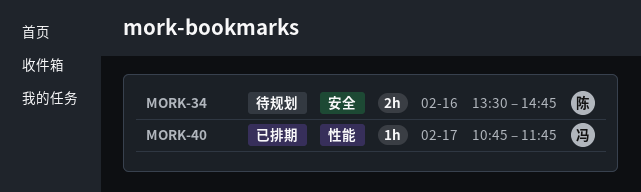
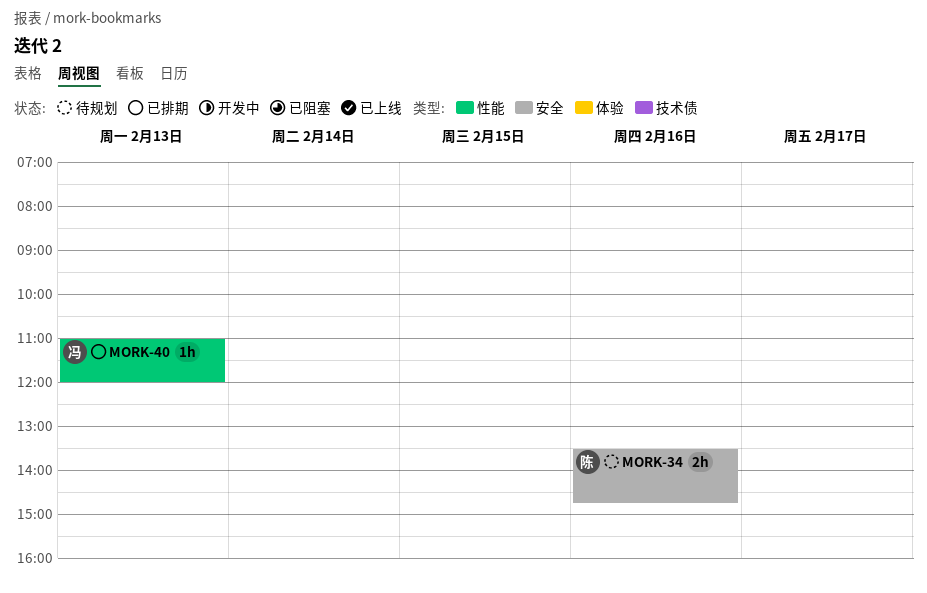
MORK-40, day: Feb 17 -> Feb 13
MORK-40, begins: 10:45 -> 11:00
MORK-40, ends: 11:45 -> 12:00

